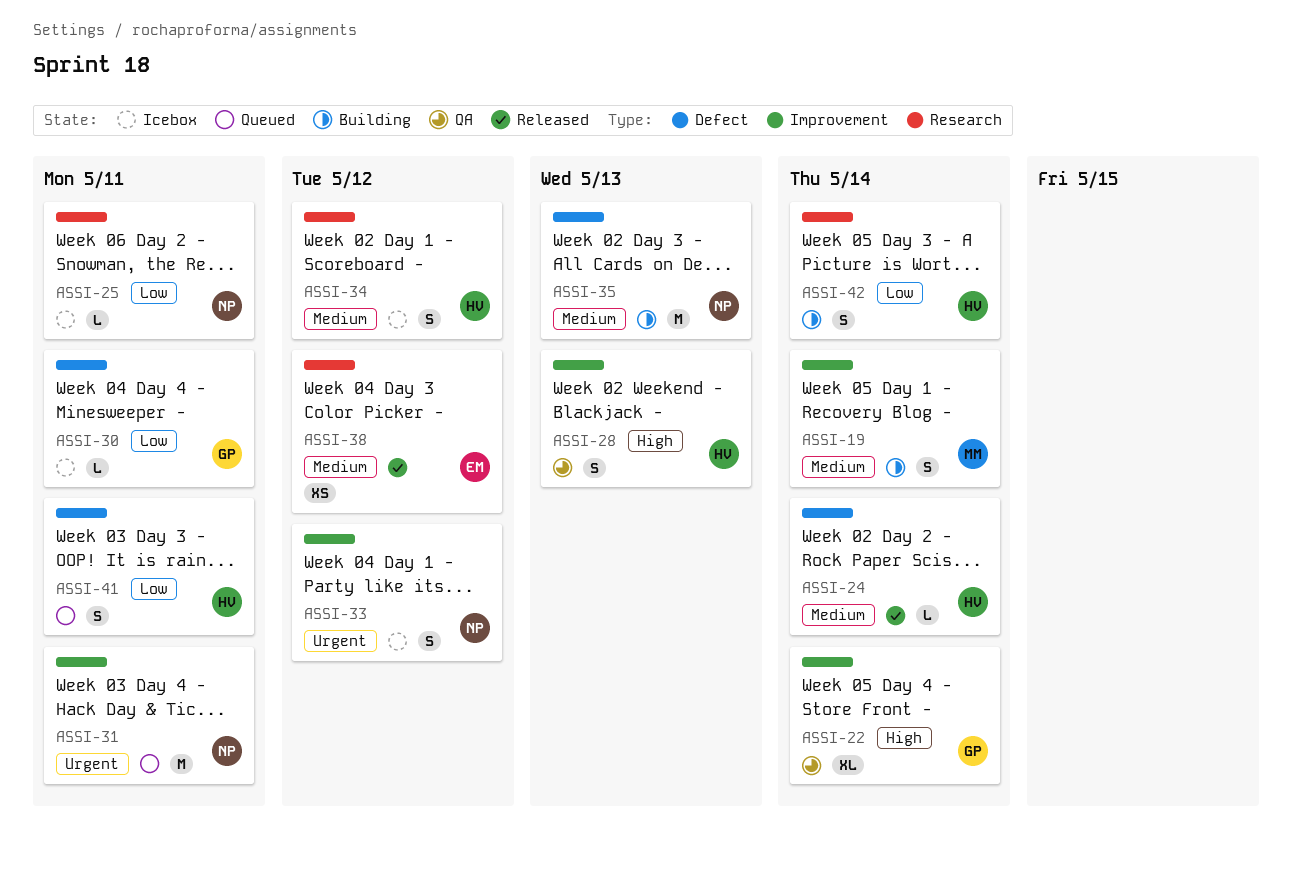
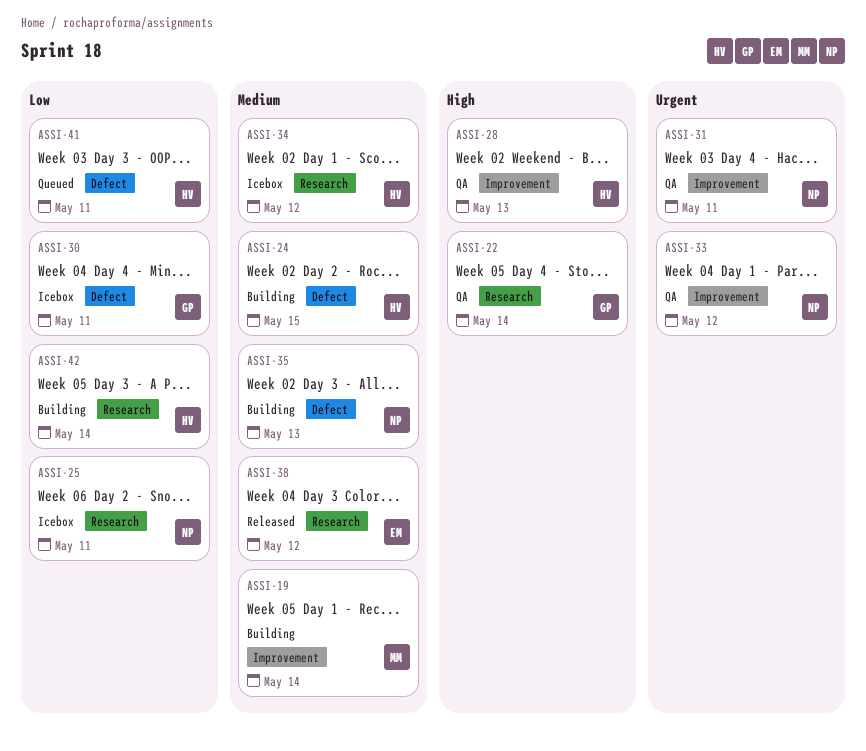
ASSI-22, label: Improvement -> Research
ASSI-24, status: Released -> Building
ASSI-24, due: May 14 -> May 15
ASSI-31, status: Queued -> QA
ASSI-33, status: Icebox -> QA

